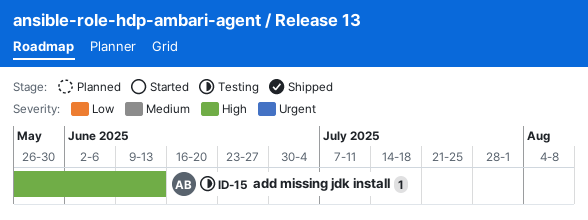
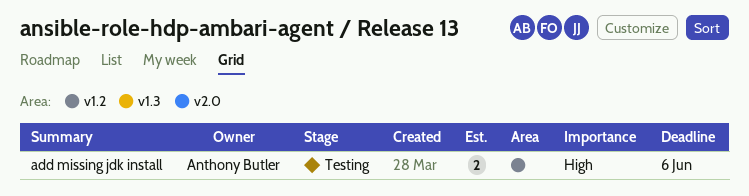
add missing jdk install, estimate: 1 -> 2
add missing jdk install, due: Jun 13 -> Jun 6

